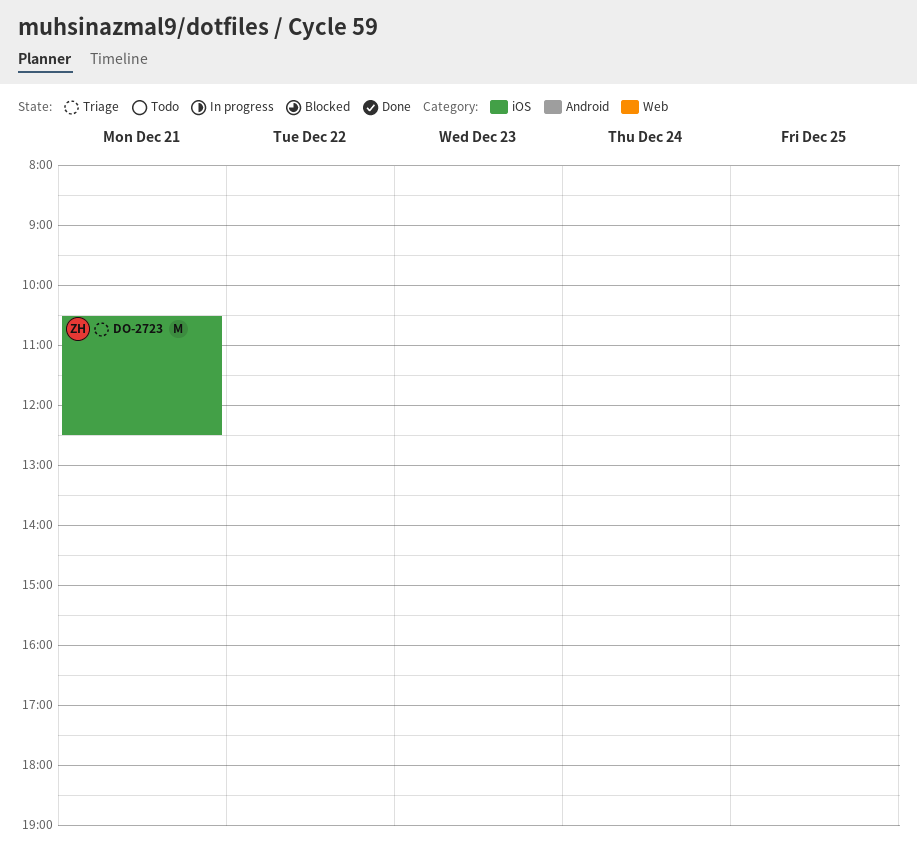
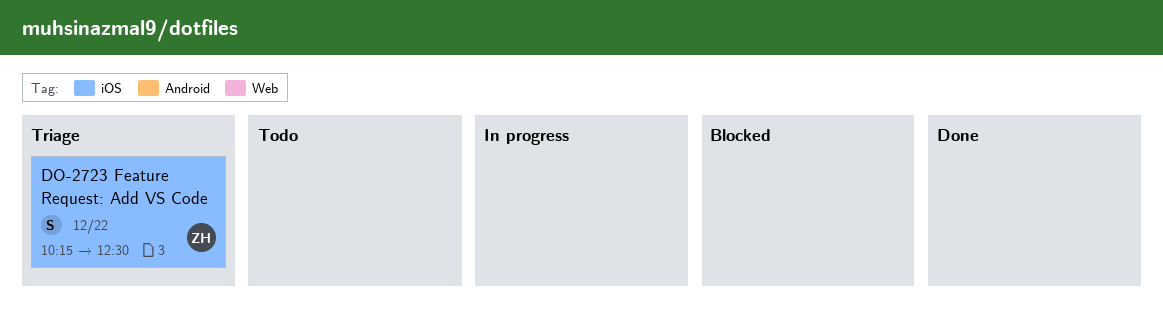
DO-2723, estimate: M -> S
DO-2723, day: Dec 21 -> Dec 22
DO-2723, begins: 10:30 -> 10:15

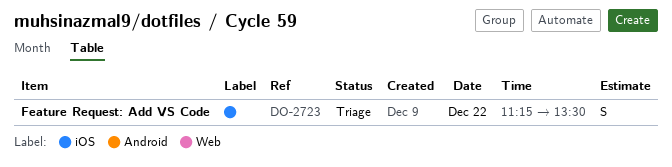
DO-2723, begins: 10:15 -> 11:15
DO-2723, ends: 12:30 -> 13:30

